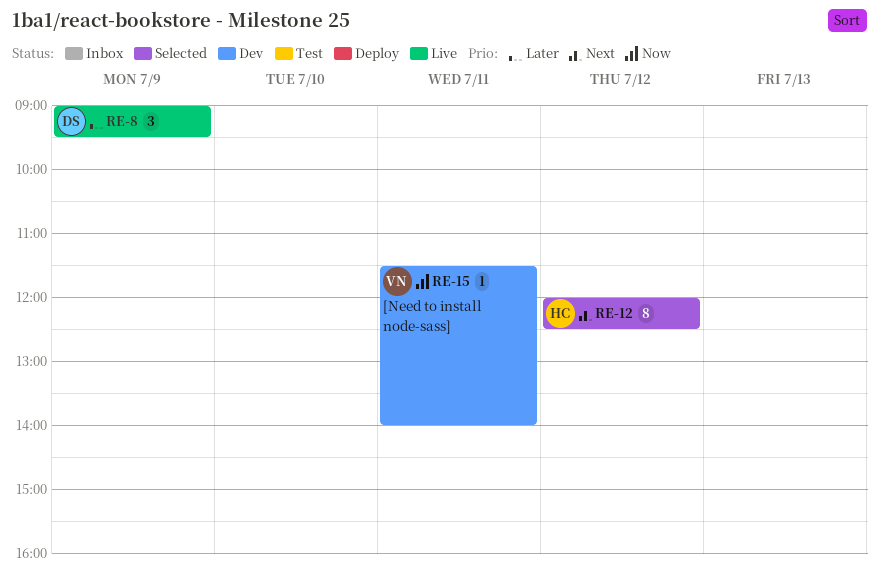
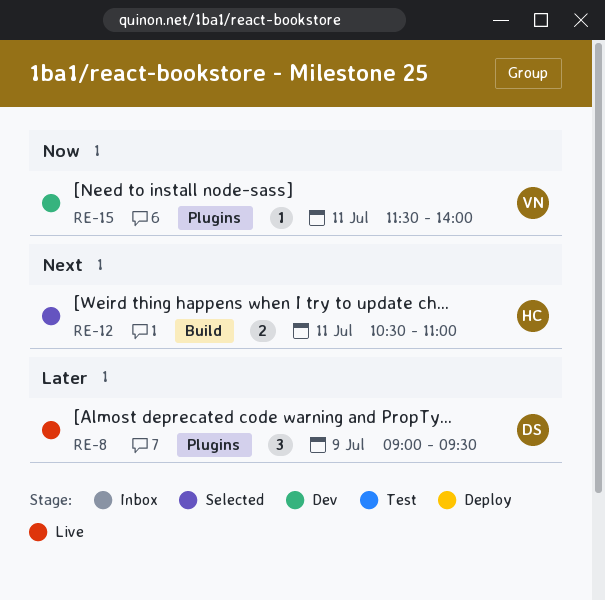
RE-12, estimate: 8 -> 2
RE-12, day: Jul 12 -> Jul 11
RE-12, begins: 12:00 -> 10:30
RE-12, ends: 12:30 -> 11:00

